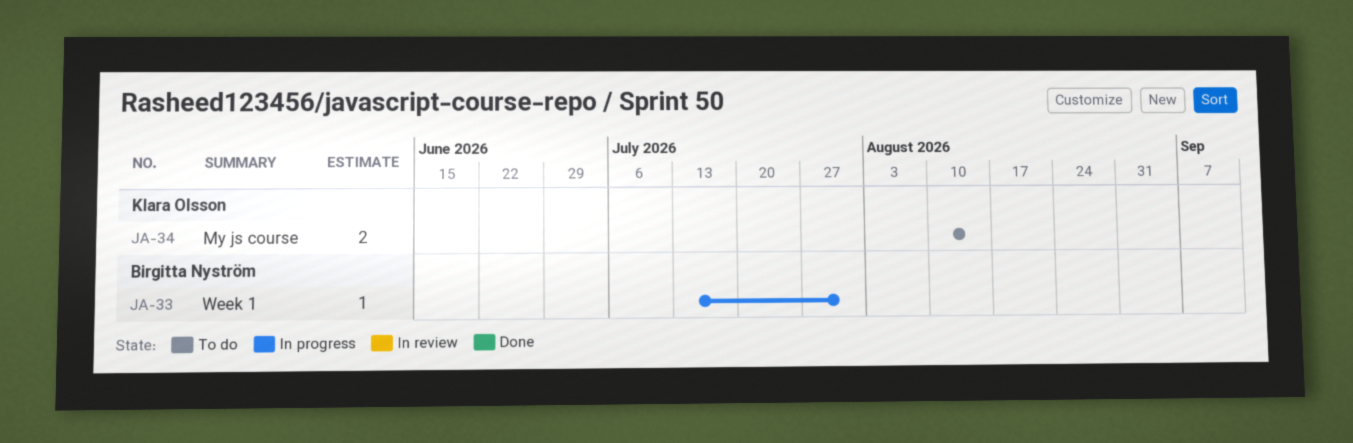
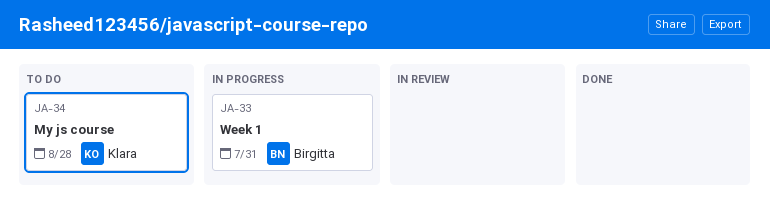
JA-34, due: Aug 14 -> Aug 28

